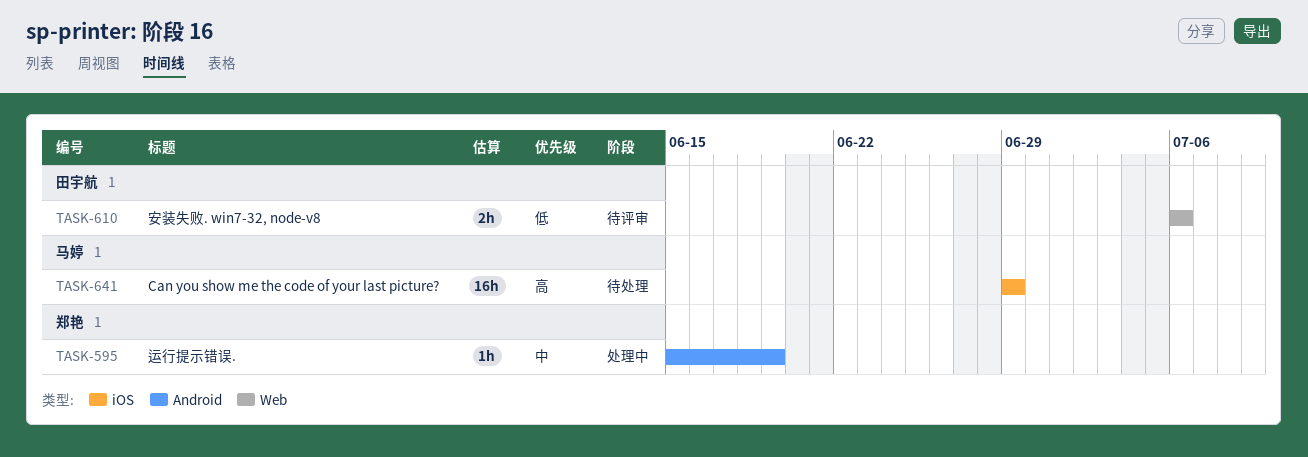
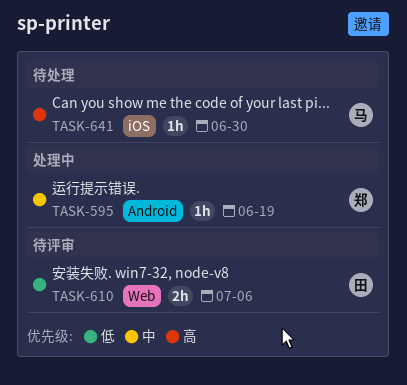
TASK-641, estimate: 16h -> 1h
TASK-641, due: Jun 29 -> Jun 30

